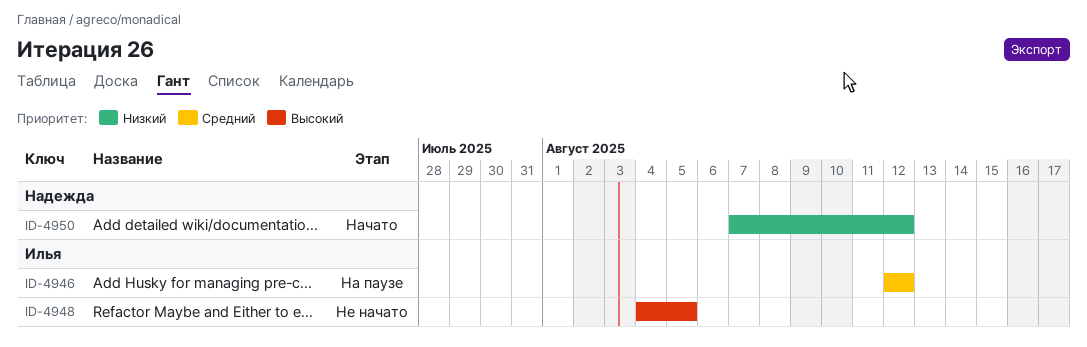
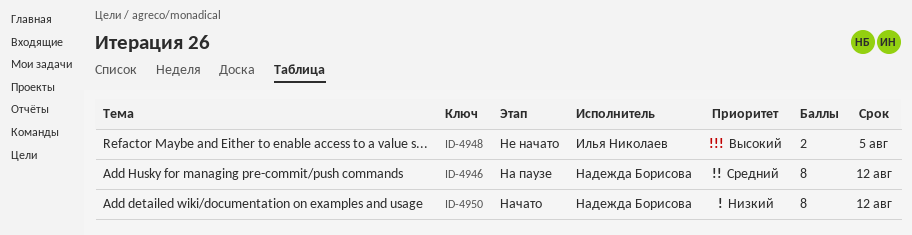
ID-4946, owner: Илья Николаев -> Надежда Борисова

